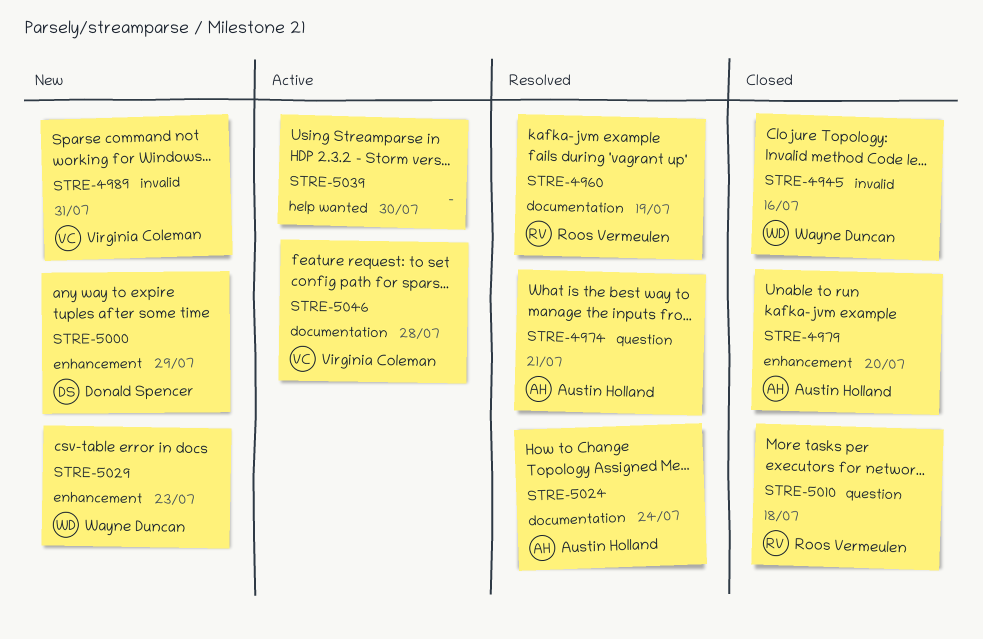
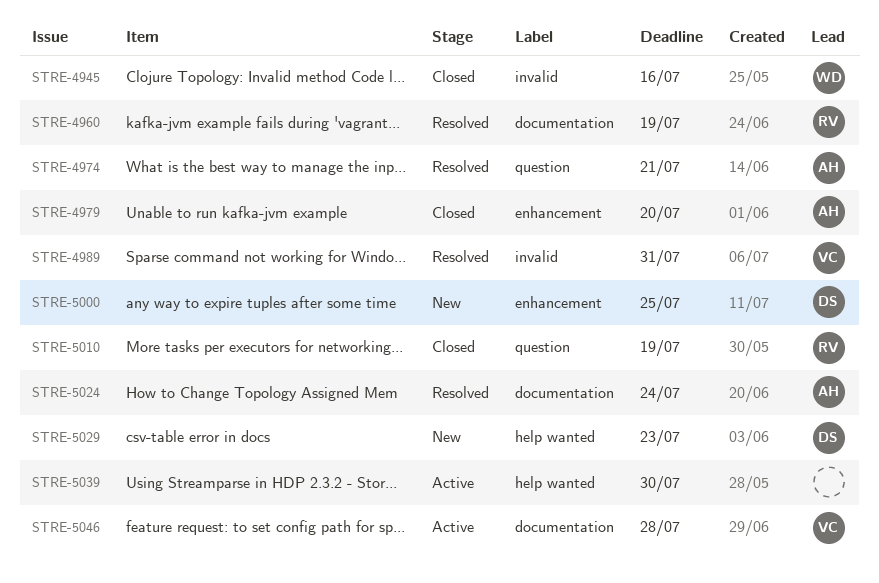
STRE-4989, status: New -> Resolved
STRE-5000, due: Jul 29 -> Jul 25
STRE-5010, due: Jul 18 -> Jul 19
STRE-5029, owner: Wayne Duncan -> Donald Spencer
STRE-5029, label: enhancement -> help wanted

